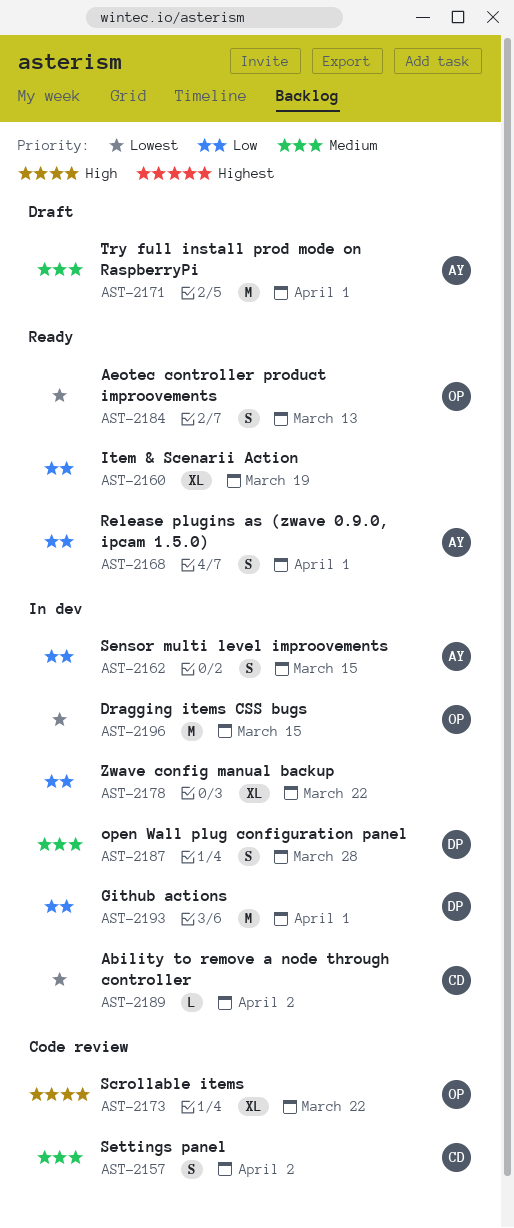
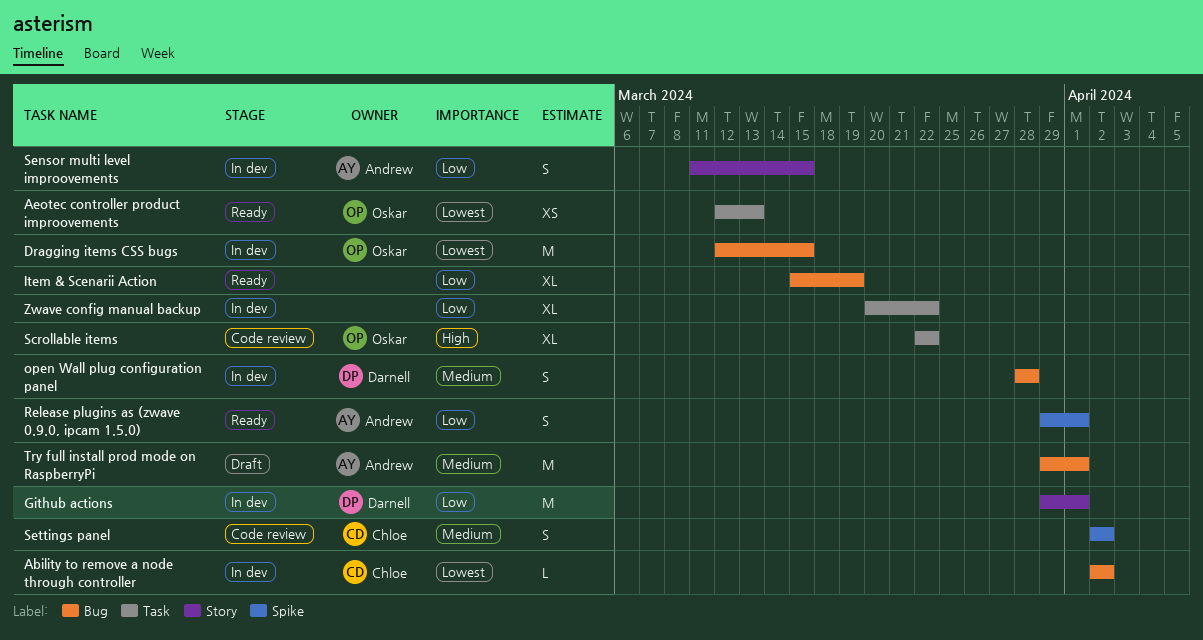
Aeotec controller product improovements, estimate: S -> XS

